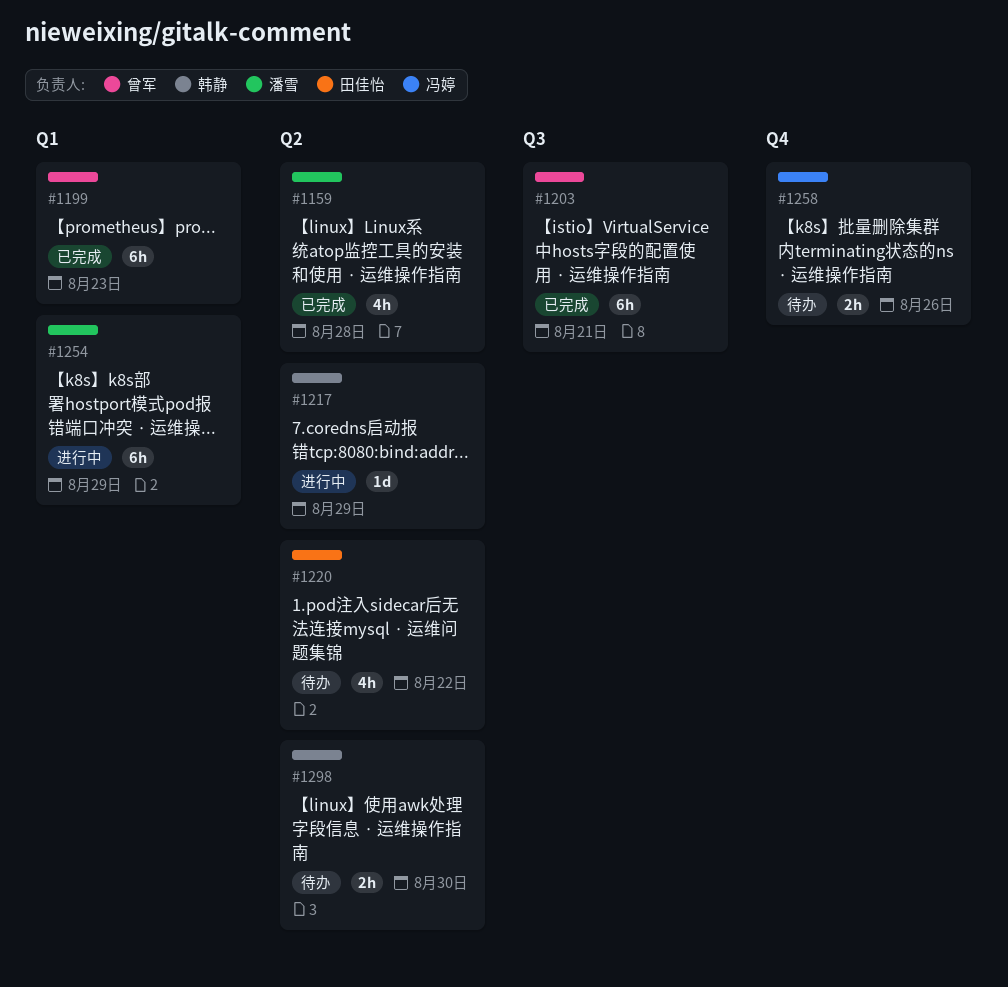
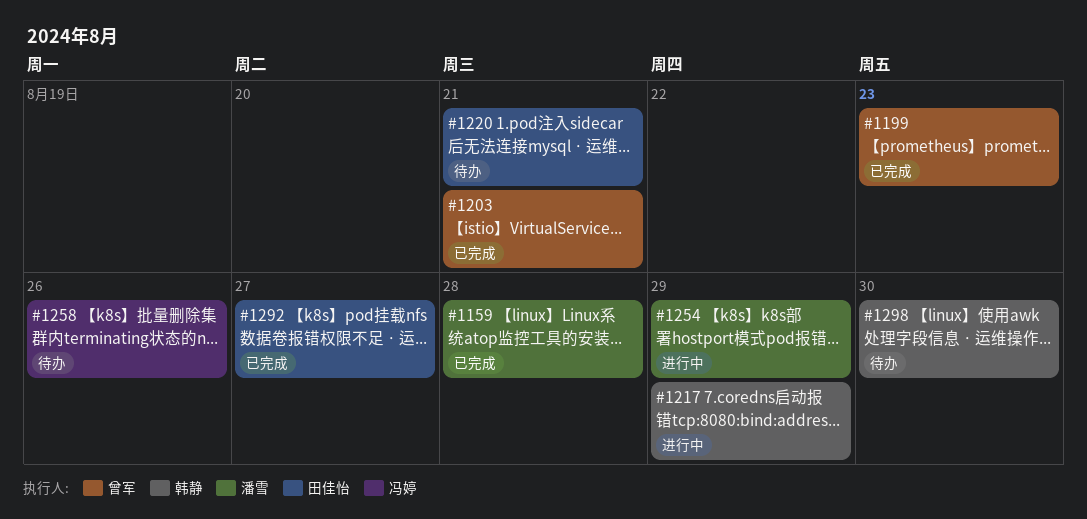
#1220, due: Aug 22 -> Aug 21
#1292: none -> present

